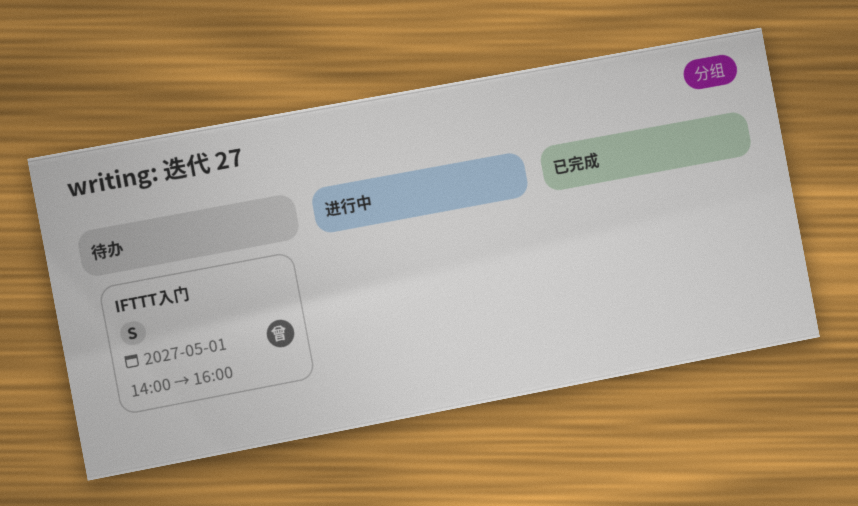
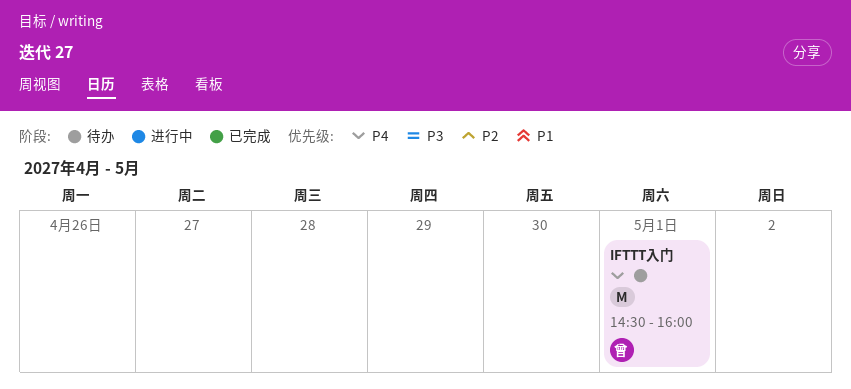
IFTTT入门, estimate: S -> M
IFTTT入门, begins: 14:00 -> 14:30

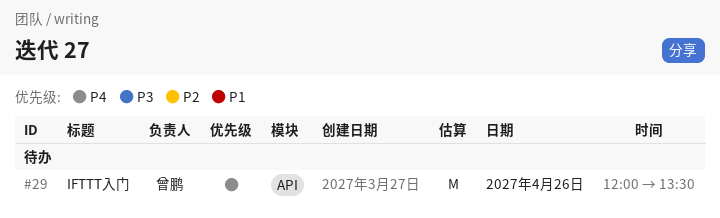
IFTTT入门, day: May 1 -> Apr 26
IFTTT入门, begins: 14:30 -> 12:00
IFTTT入门, ends: 16:00 -> 13:30

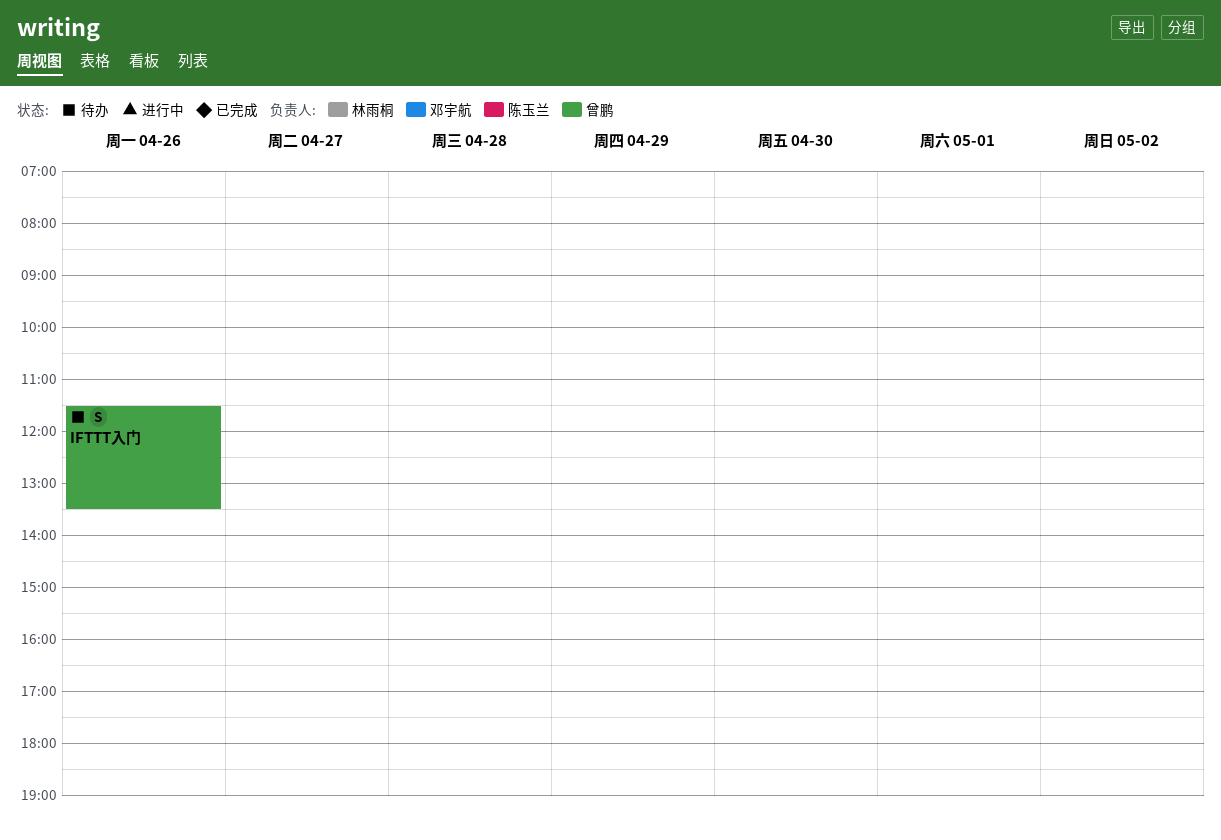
IFTTT入门, estimate: M -> S
IFTTT入门, begins: 12:00 -> 11:30

